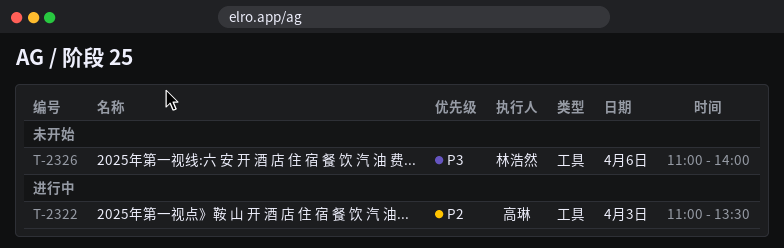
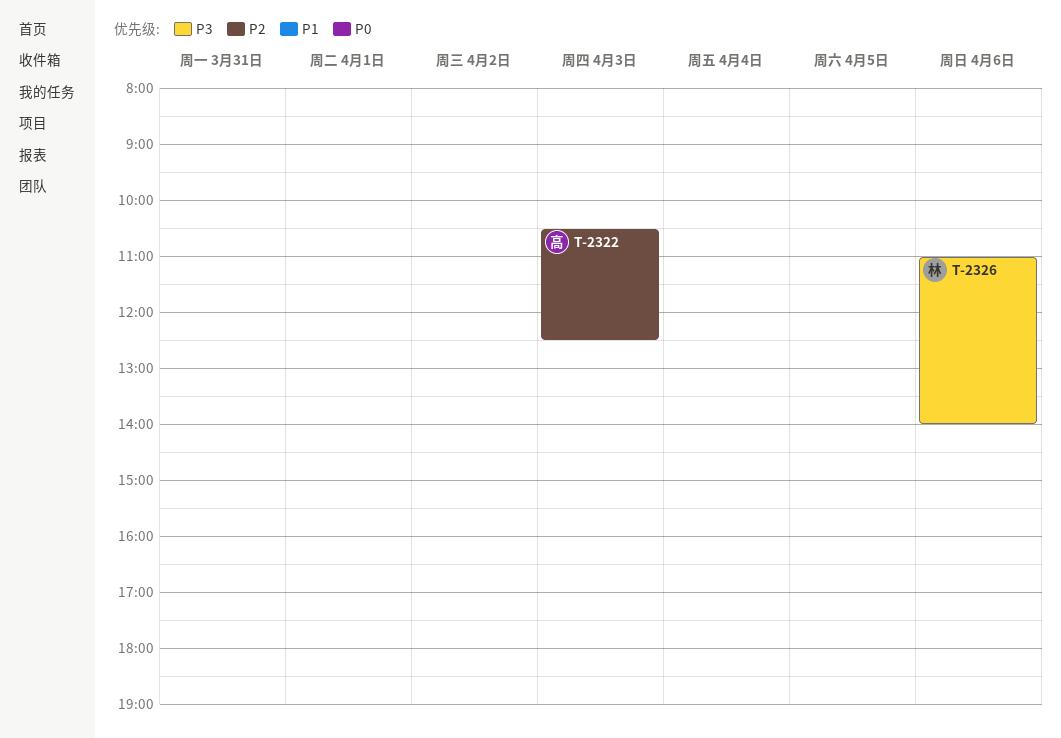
T-2322, begins: 11:00 -> 10:30
T-2322, ends: 13:30 -> 12:30

